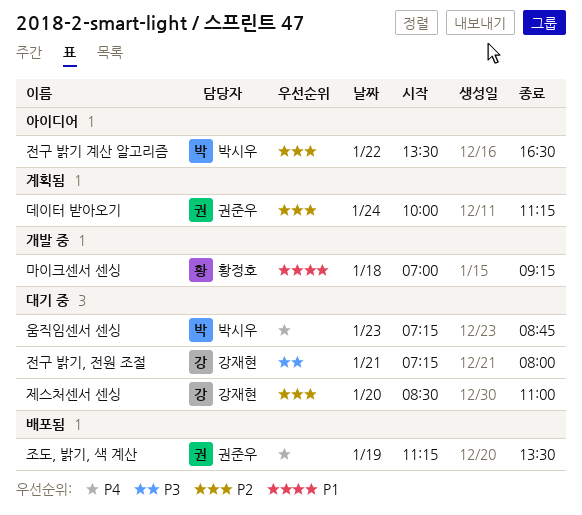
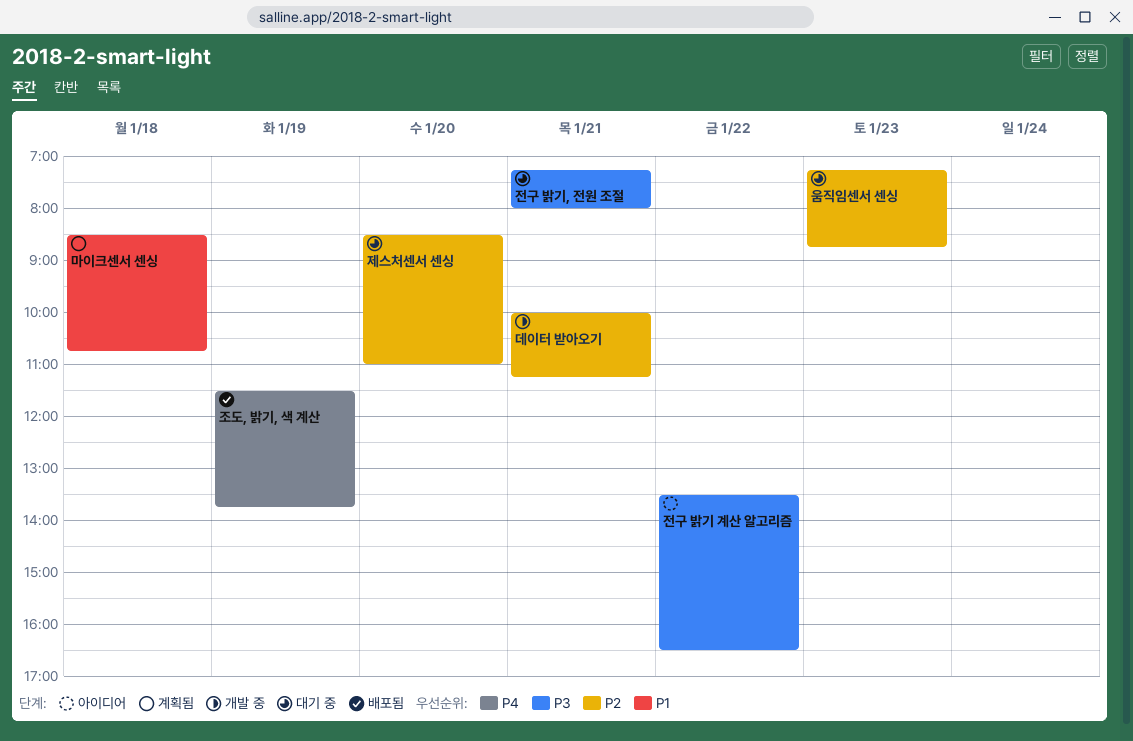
데이터 받아오기, status: 계획됨 -> 개발 중
데이터 받아오기, day: Jan 24 -> Jan 21
마이크센서 센싱, status: 개발 중 -> 계획됨
마이크센서 센싱, begins: 07:00 -> 08:30
마이크센서 센싱, ends: 09:15 -> 10:45
움직임센서 센싱, priority: P4 -> P2
전구 밝기 계산 알고리즘, priority: P2 -> P3
조도, 밝기, 색 계산, begins: 11:15 -> 11:30
조도, 밝기, 색 계산, ends: 13:30 -> 13:45

